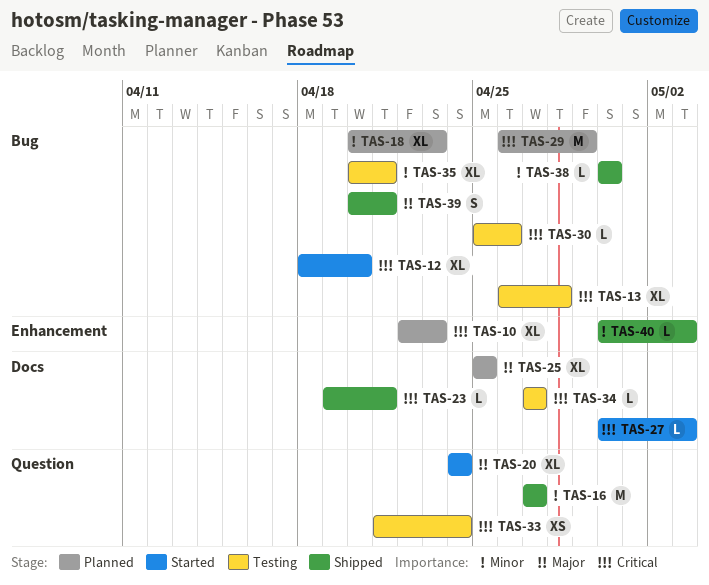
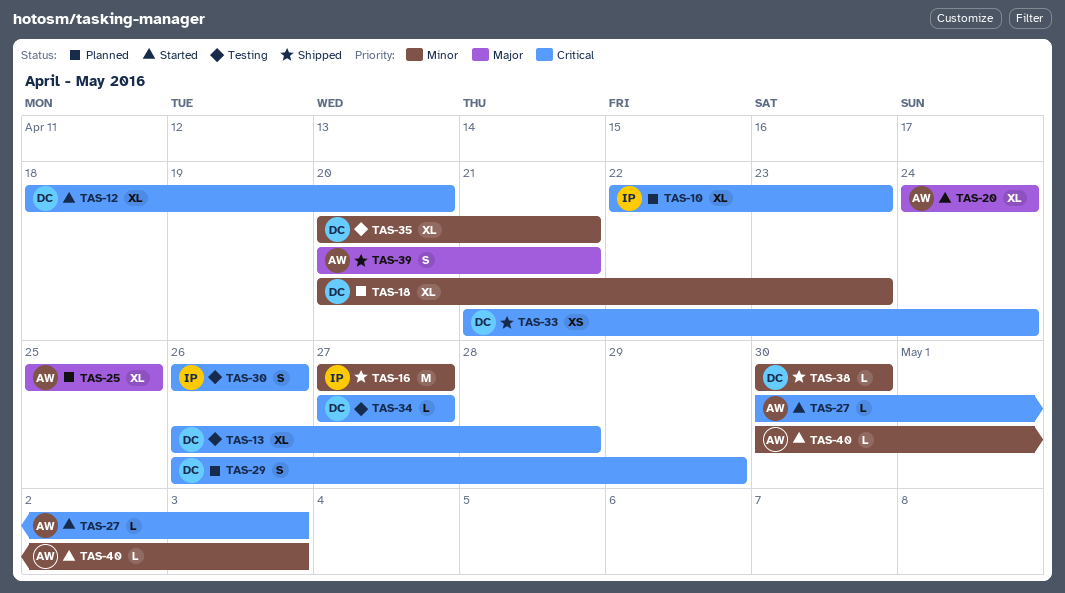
TAS-23: present -> none
TAS-29, estimate: M -> S
TAS-30, estimate: L -> S
TAS-30, start: Apr 25 -> Apr 26
TAS-33, status: Testing -> Shipped
TAS-40, status: Shipped -> Started

